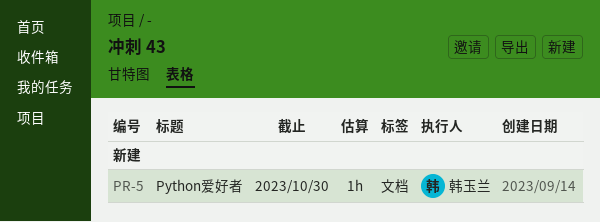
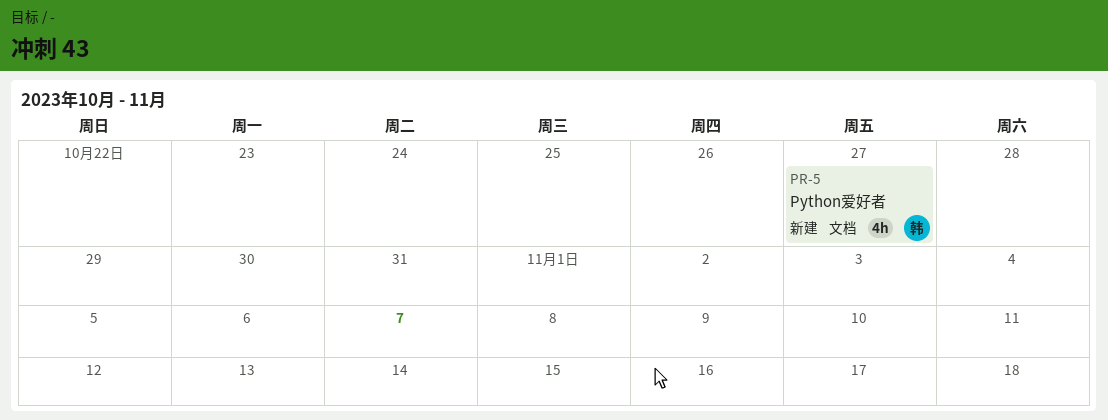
PR-5, estimate: 1h -> 4h
PR-5, due: Oct 30 -> Oct 27

